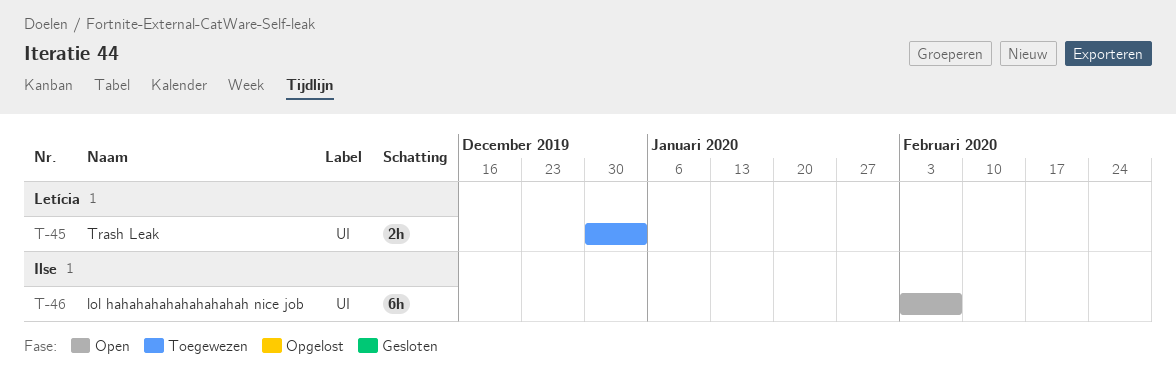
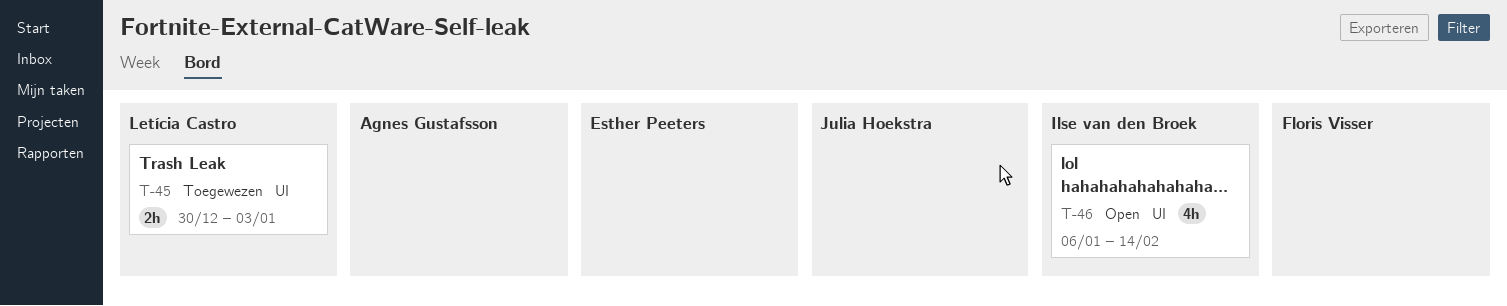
T-46, estimate: 6h -> 4h
T-46, start: Feb 3 -> Jan 6
T-46, due: Feb 7 -> Feb 14

